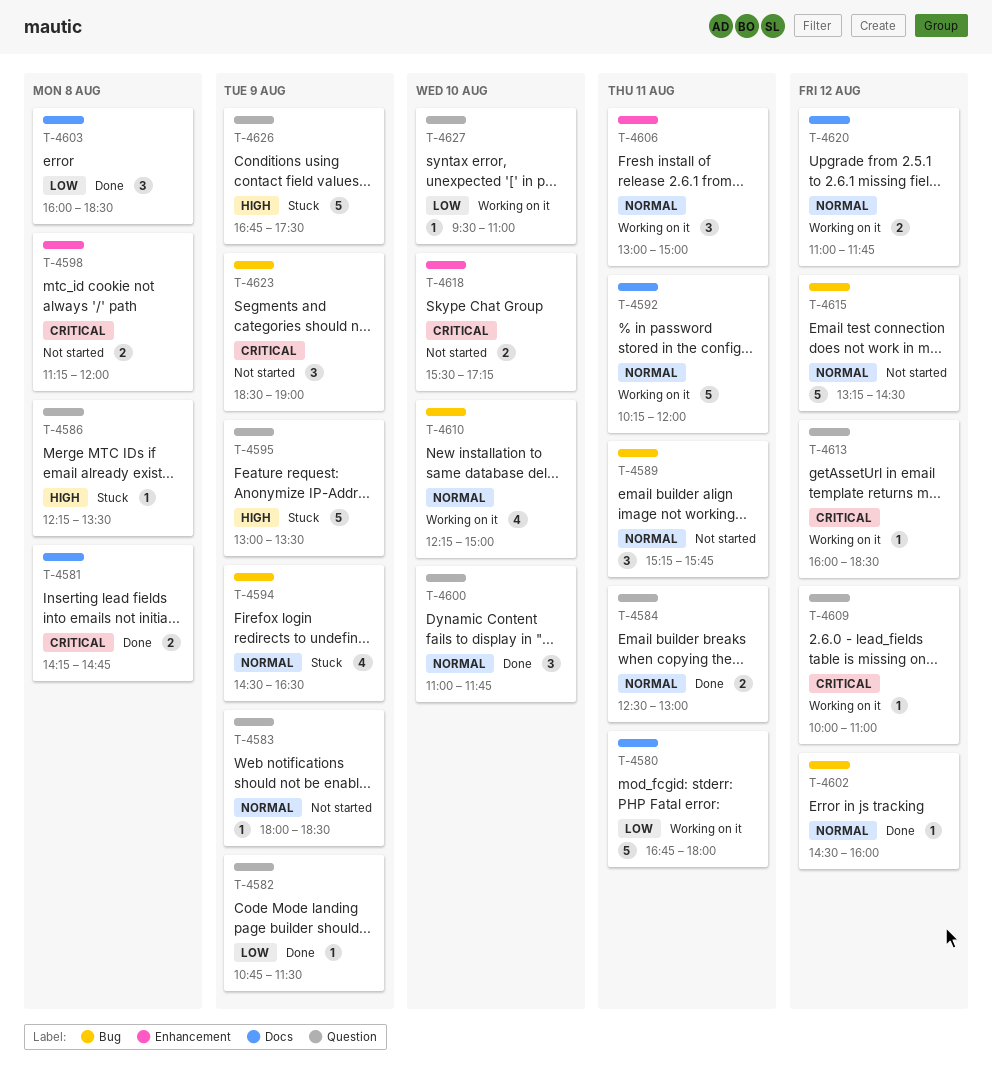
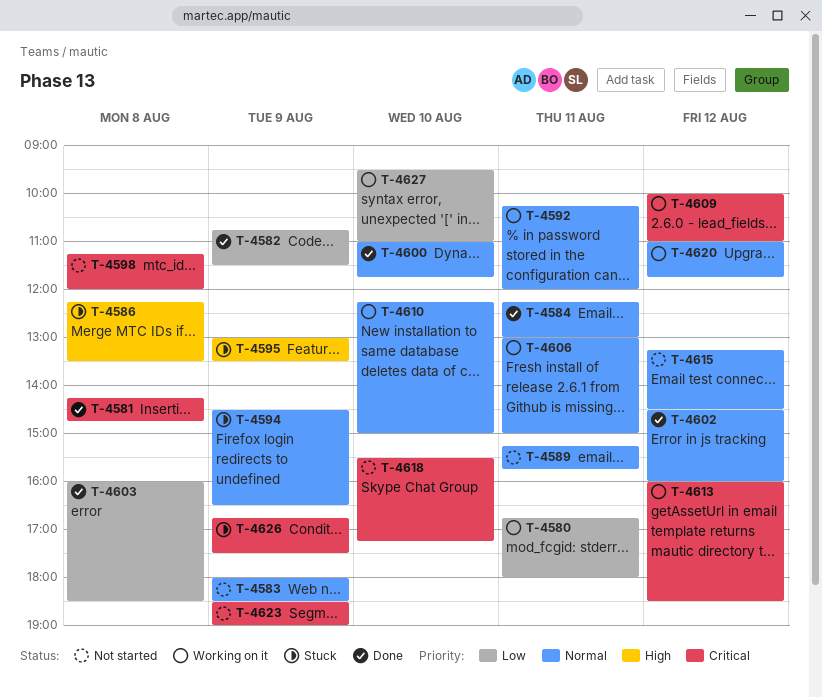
T-4584, begins: 12:30 -> 12:15
T-4626, priority: High -> Critical

